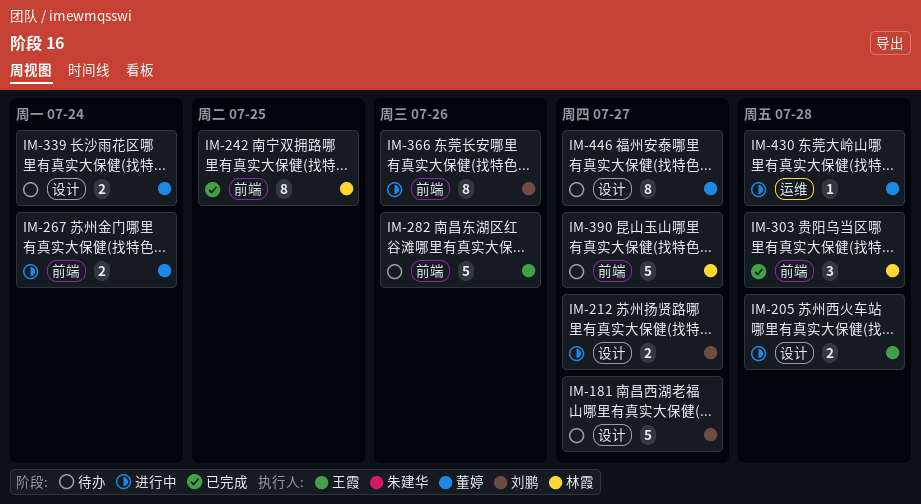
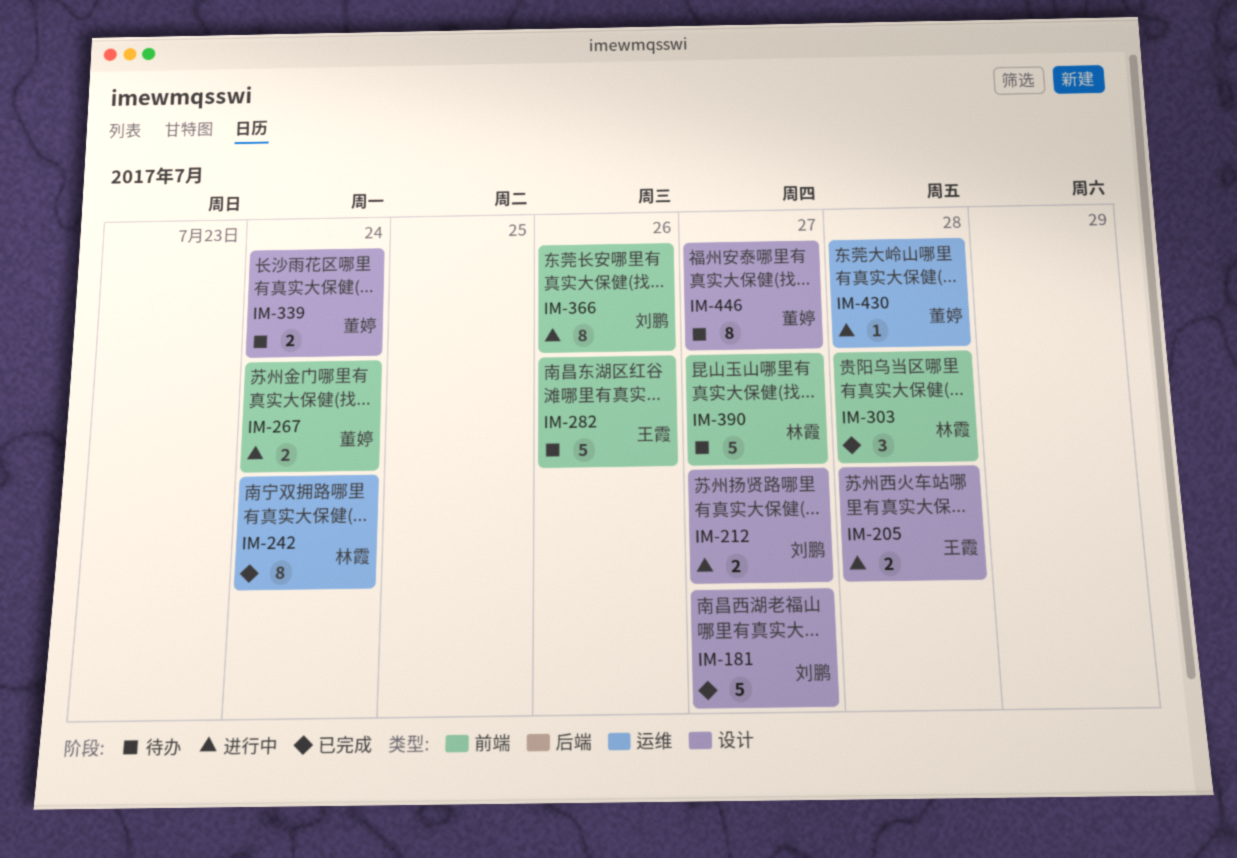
IM-181, status: 待办 -> 已完成
IM-242, label: 前端 -> 运维
IM-242, due: Jul 25 -> Jul 24

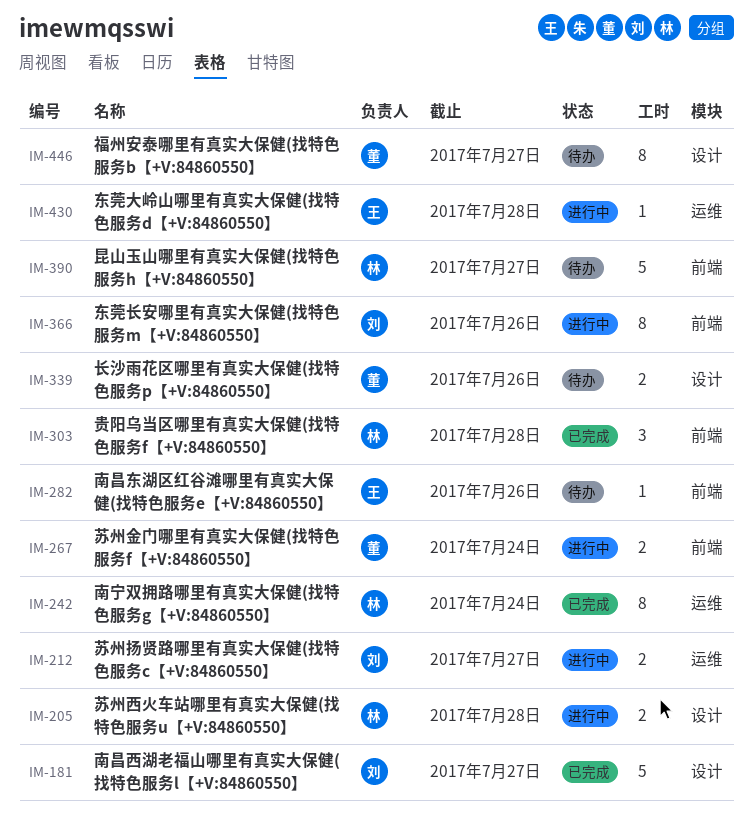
IM-205, owner: 王霞 -> 林霞
IM-212, label: 设计 -> 运维
IM-282, estimate: 5 -> 1
IM-339, due: Jul 24 -> Jul 26
IM-430, owner: 董婷 -> 王霞

